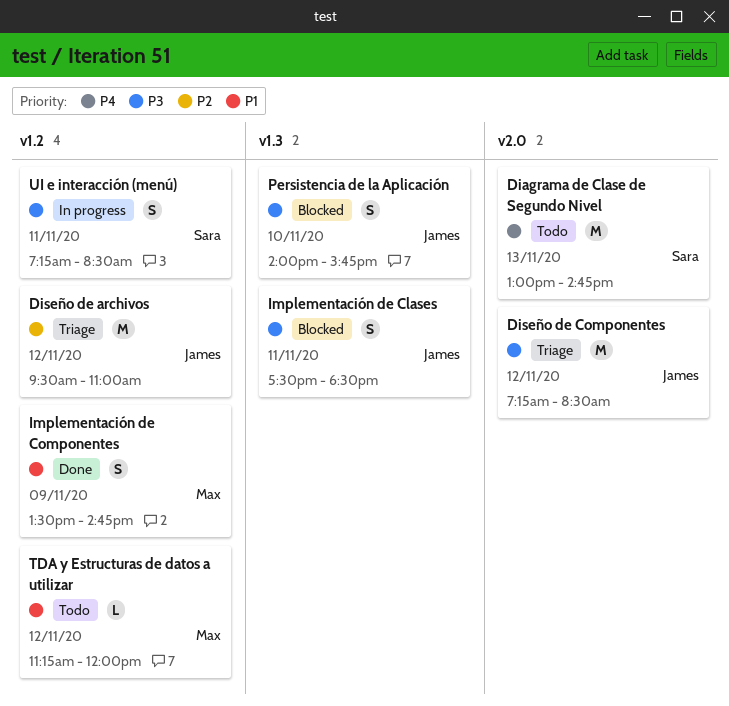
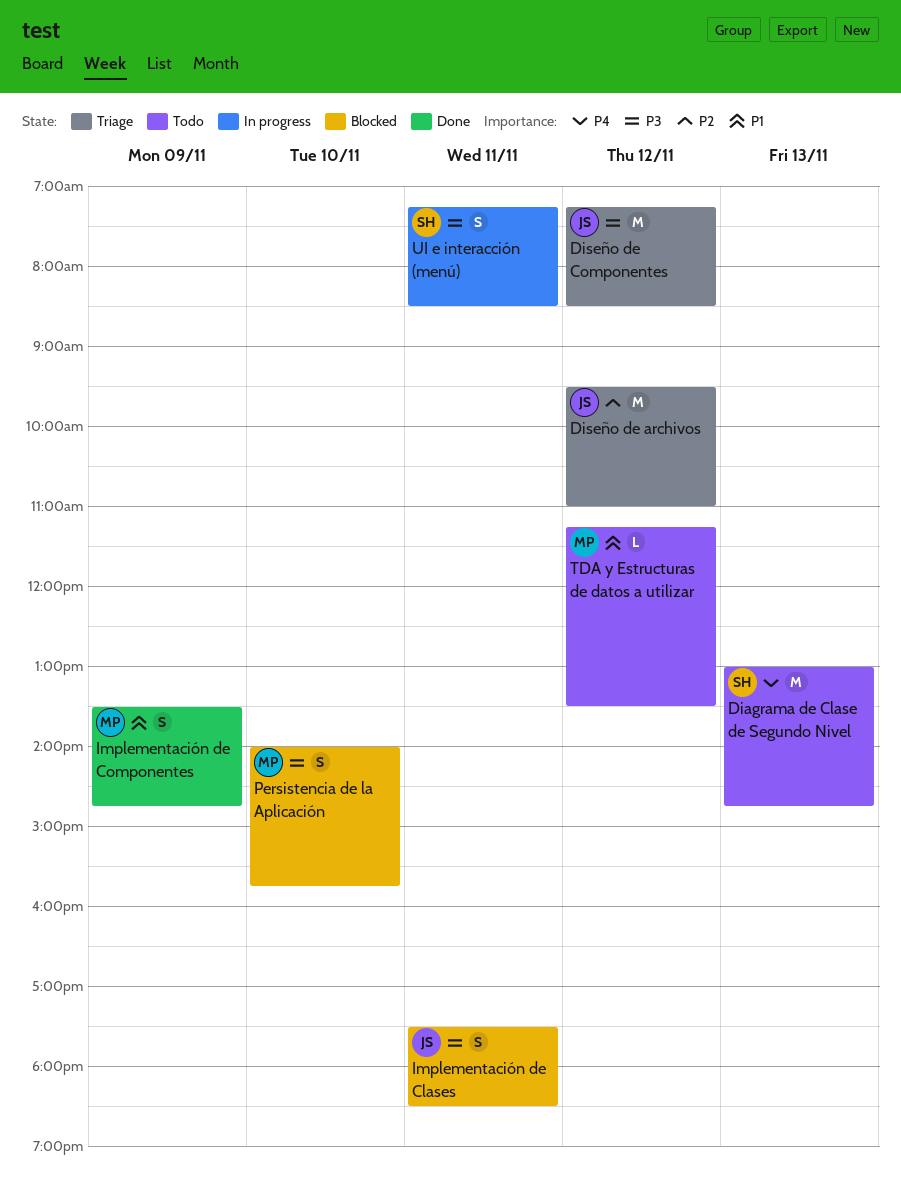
Persistencia de la Aplicación, owner: James -> Max
TDA y Estructuras de datos a utilizar, ends: 12:00 -> 13:30

